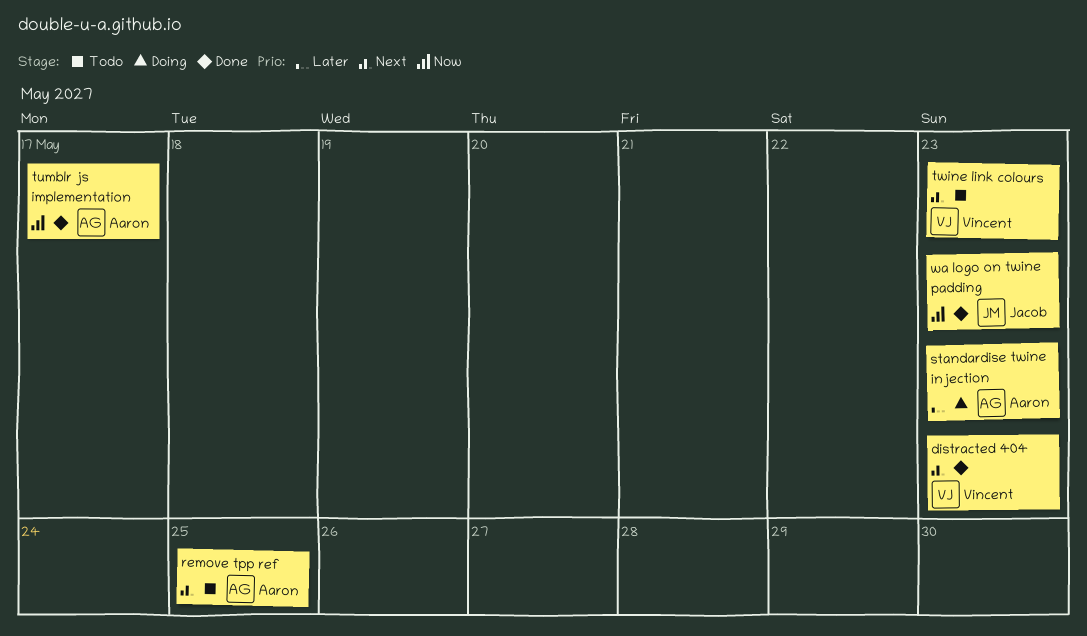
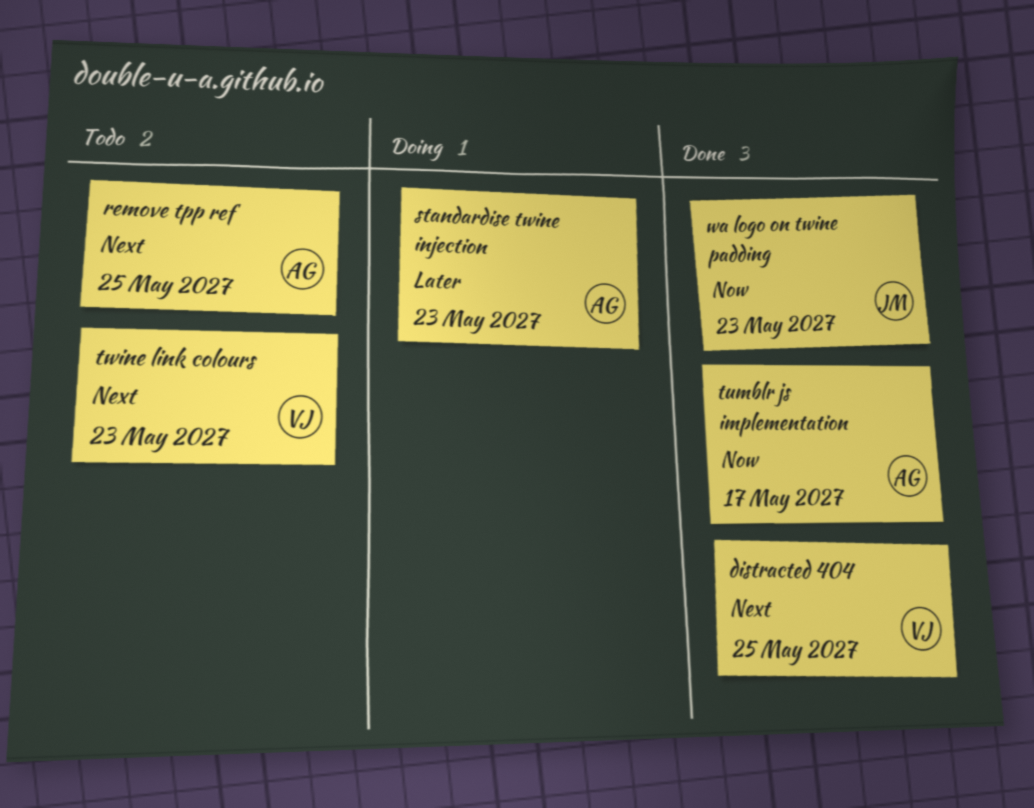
distracted 404, due: May 23 -> May 25

